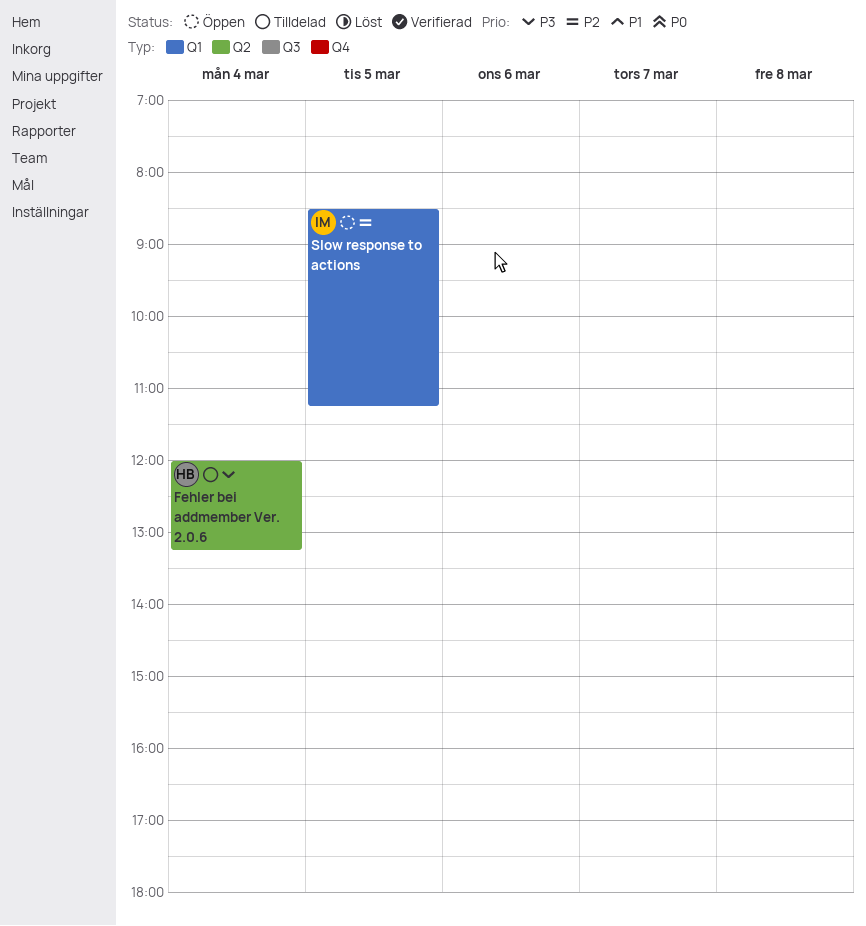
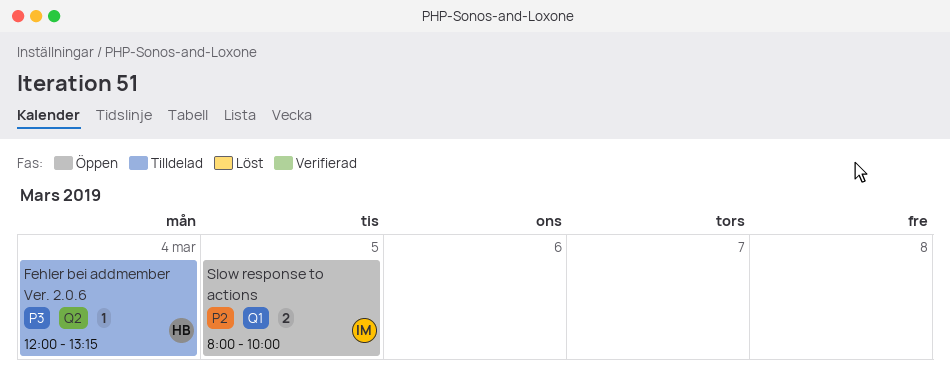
Slow response to actions, begins: 08:30 -> 08:00
Slow response to actions, ends: 11:15 -> 10:00

